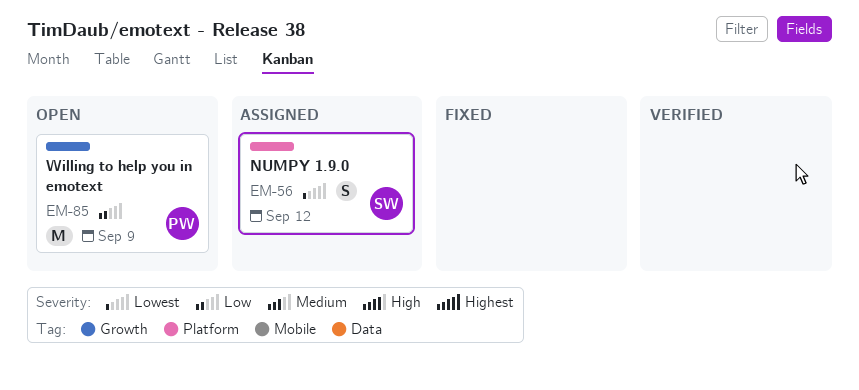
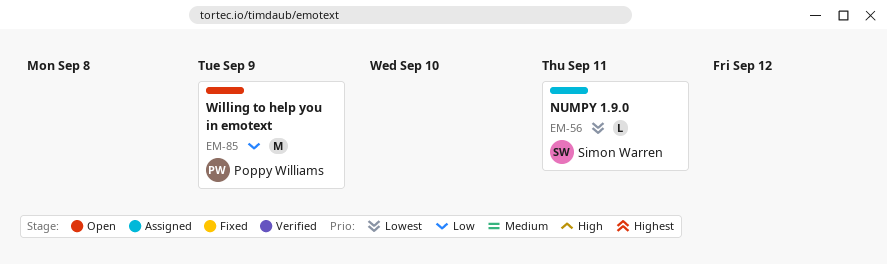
EM-56, estimate: S -> L
EM-56, due: Sep 12 -> Sep 11

